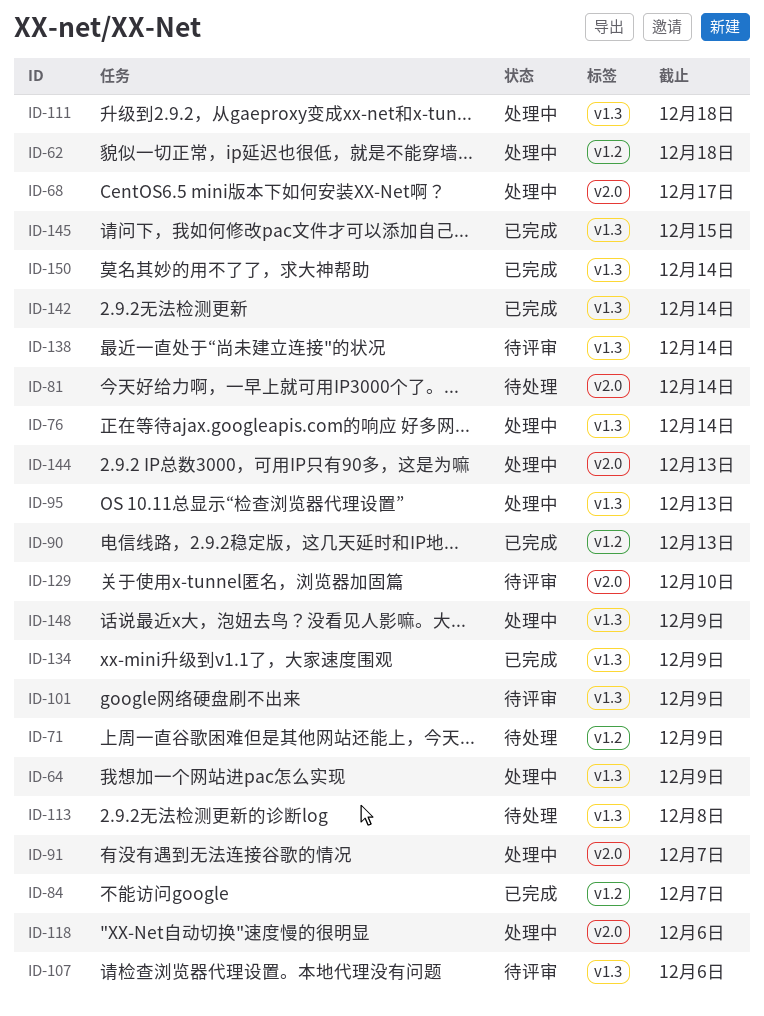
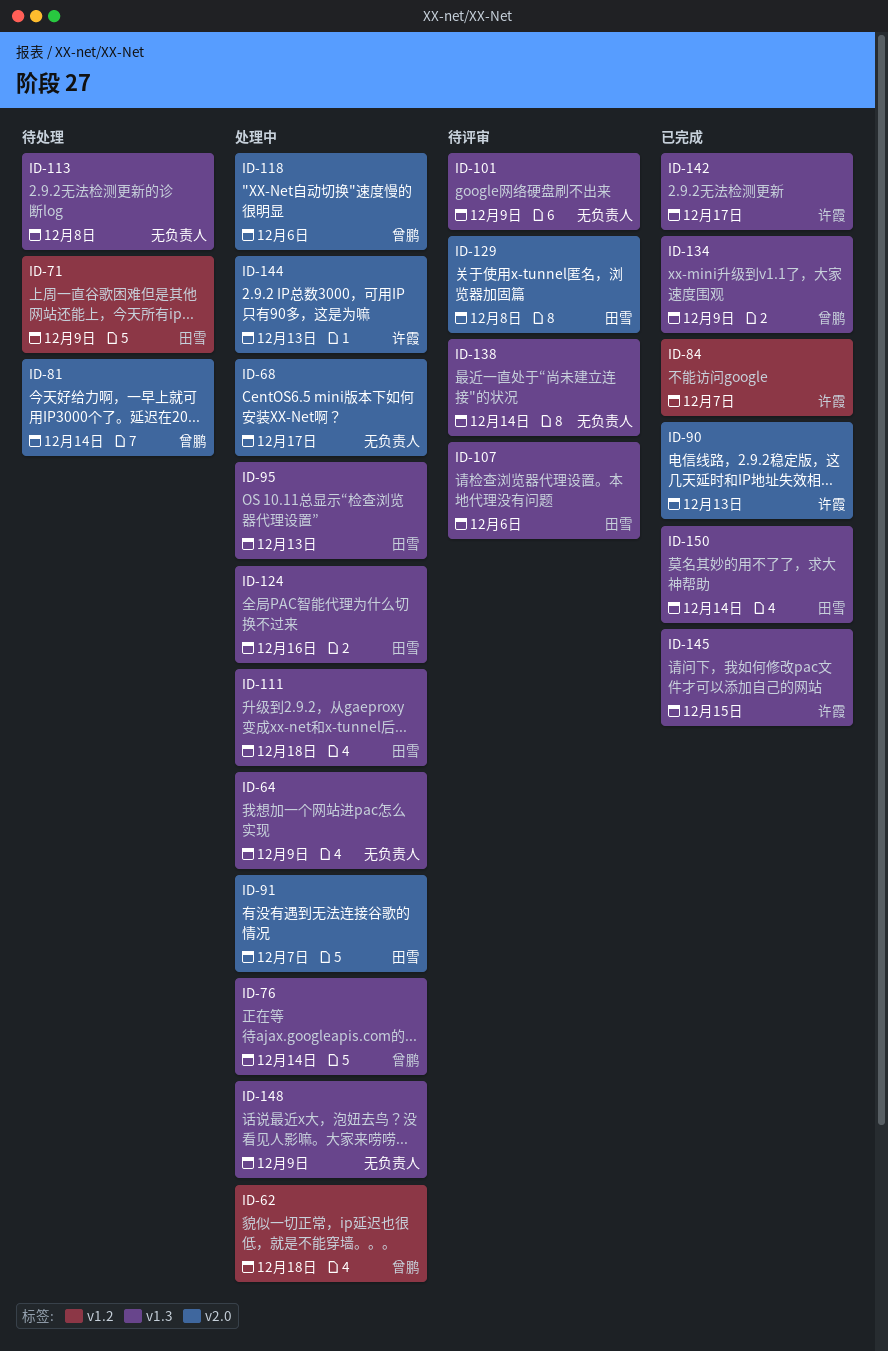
ID-90, label: v1.2 -> v2.0
ID-124: none -> present
ID-129, due: Dec 10 -> Dec 8
ID-142, due: Dec 14 -> Dec 17

